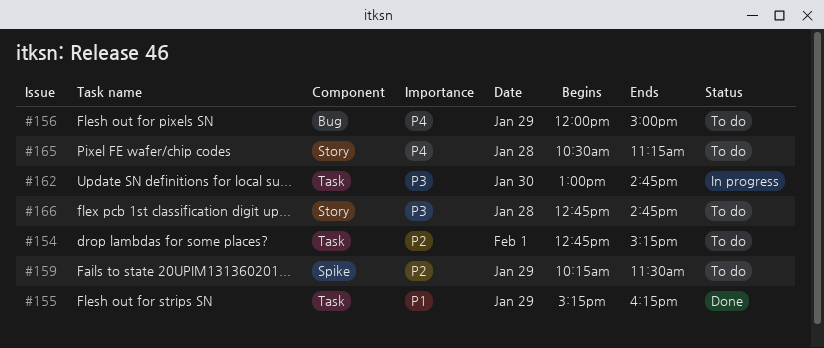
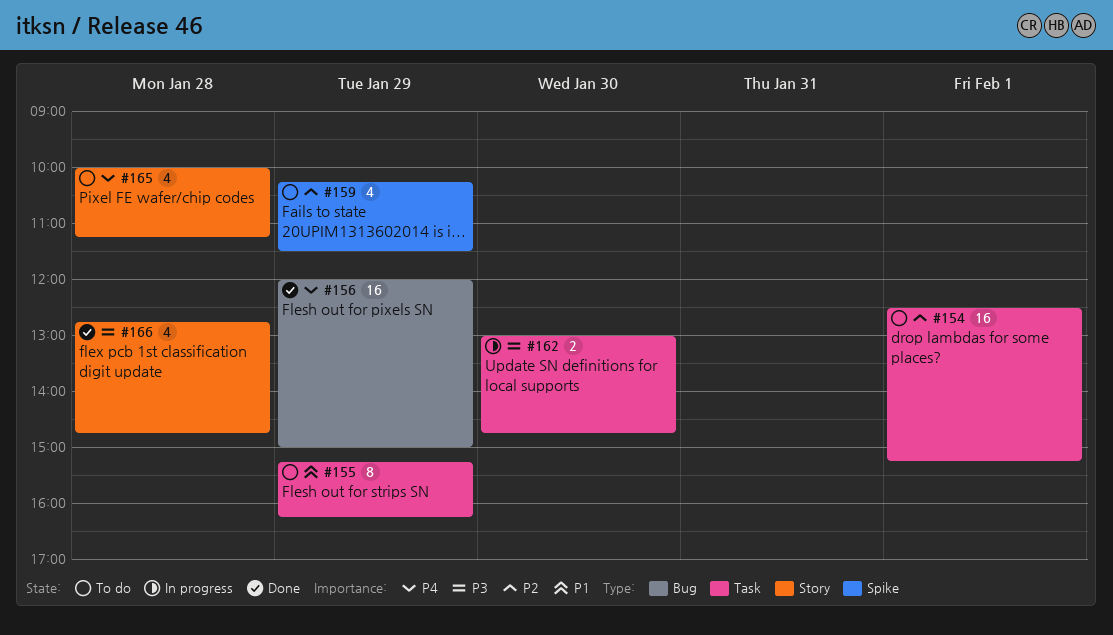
#154, begins: 12:45 -> 12:30
#155, status: Done -> To do
#156, status: To do -> Done
#165, begins: 10:30 -> 10:00
#166, status: To do -> Done

